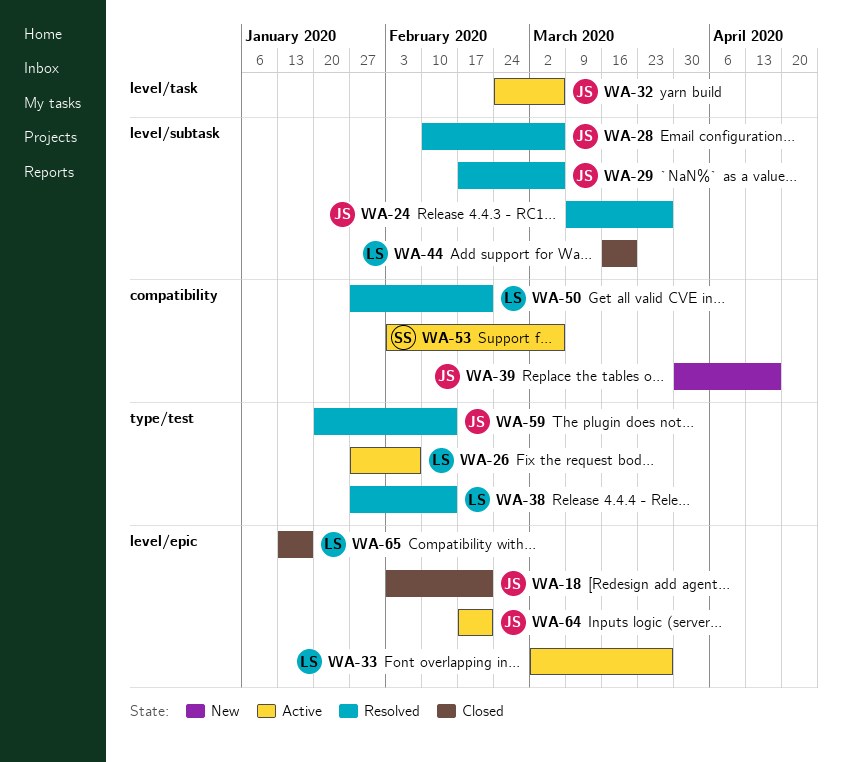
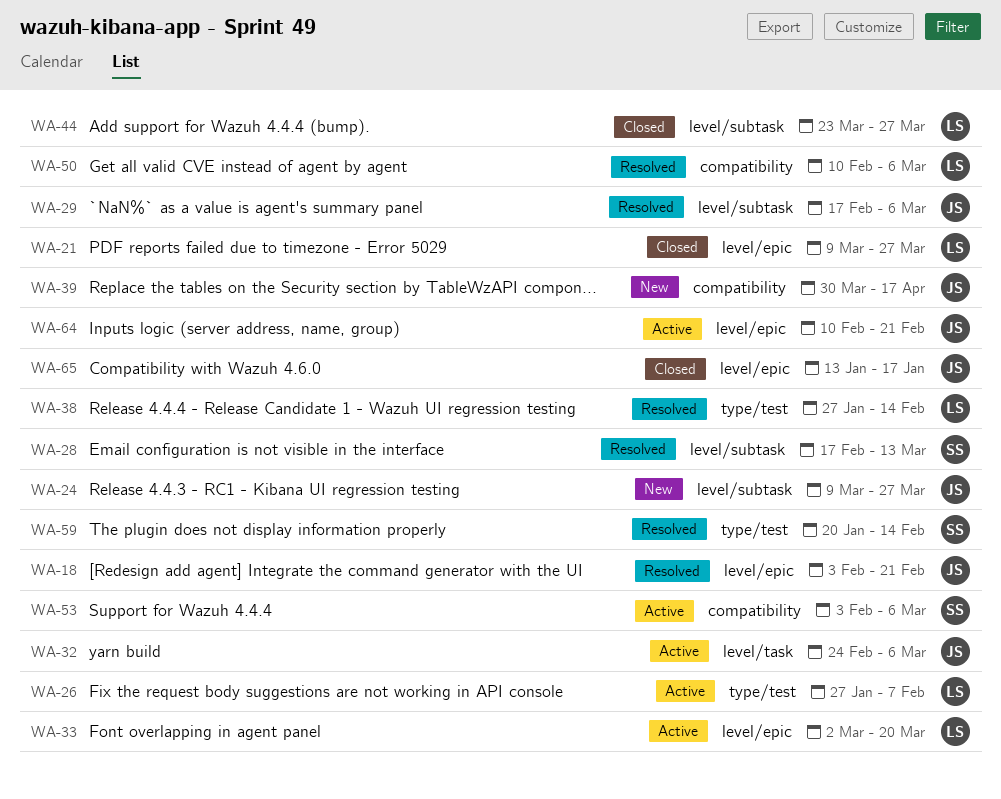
WA-18, status: Closed -> Resolved
WA-21: none -> present
WA-24, status: Resolved -> New
WA-28, owner: JS -> SS
WA-28, start: Feb 10 -> Feb 17
WA-28, due: Mar 6 -> Mar 13
WA-33, due: Mar 27 -> Mar 20
WA-44, start: Mar 16 -> Mar 23
WA-44, due: Mar 20 -> Mar 27
WA-50, start: Jan 27 -> Feb 10
WA-50, due: Feb 21 -> Mar 6
WA-59, owner: JS -> SS
WA-64, start: Feb 17 -> Feb 10
WA-65, owner: LS -> JS

